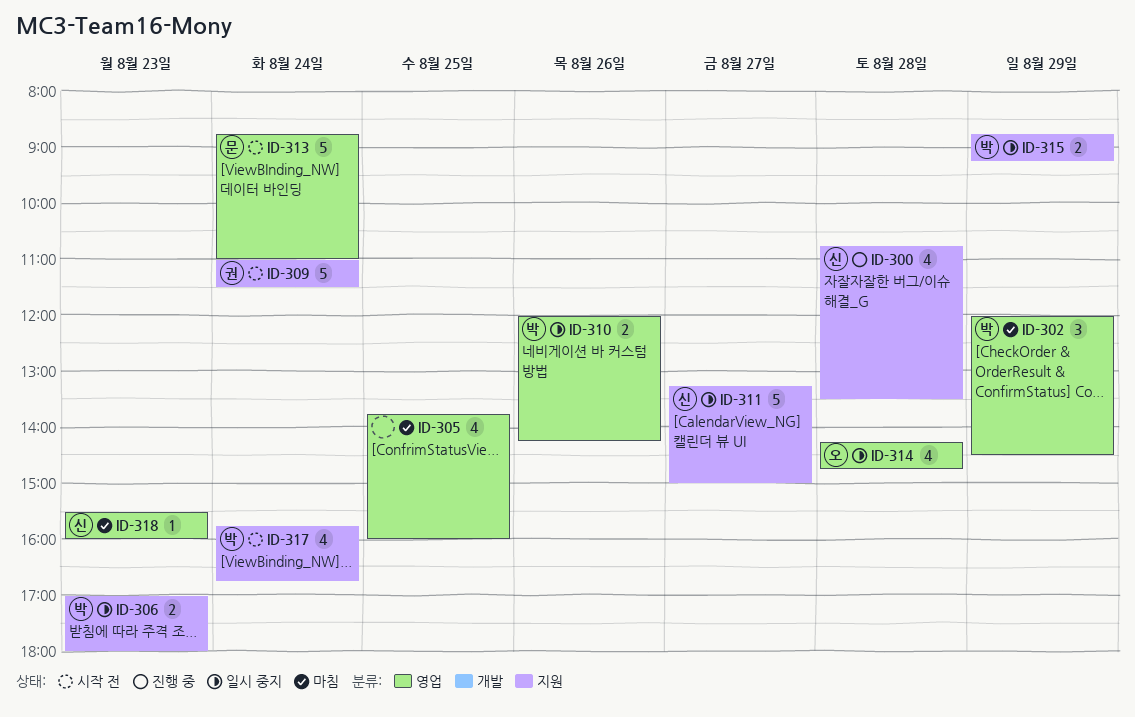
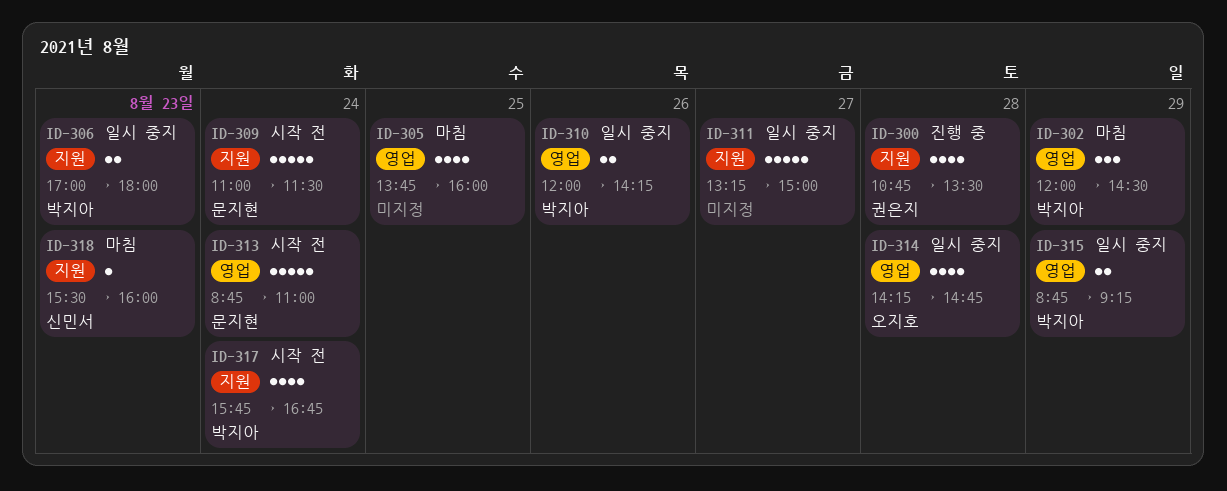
ID-300, owner: 신민서 -> 권은지
ID-309, owner: 권은지 -> 문지현
ID-311, owner: 신민서 -> none
ID-315, label: 지원 -> 영업
ID-318, label: 영업 -> 지원

